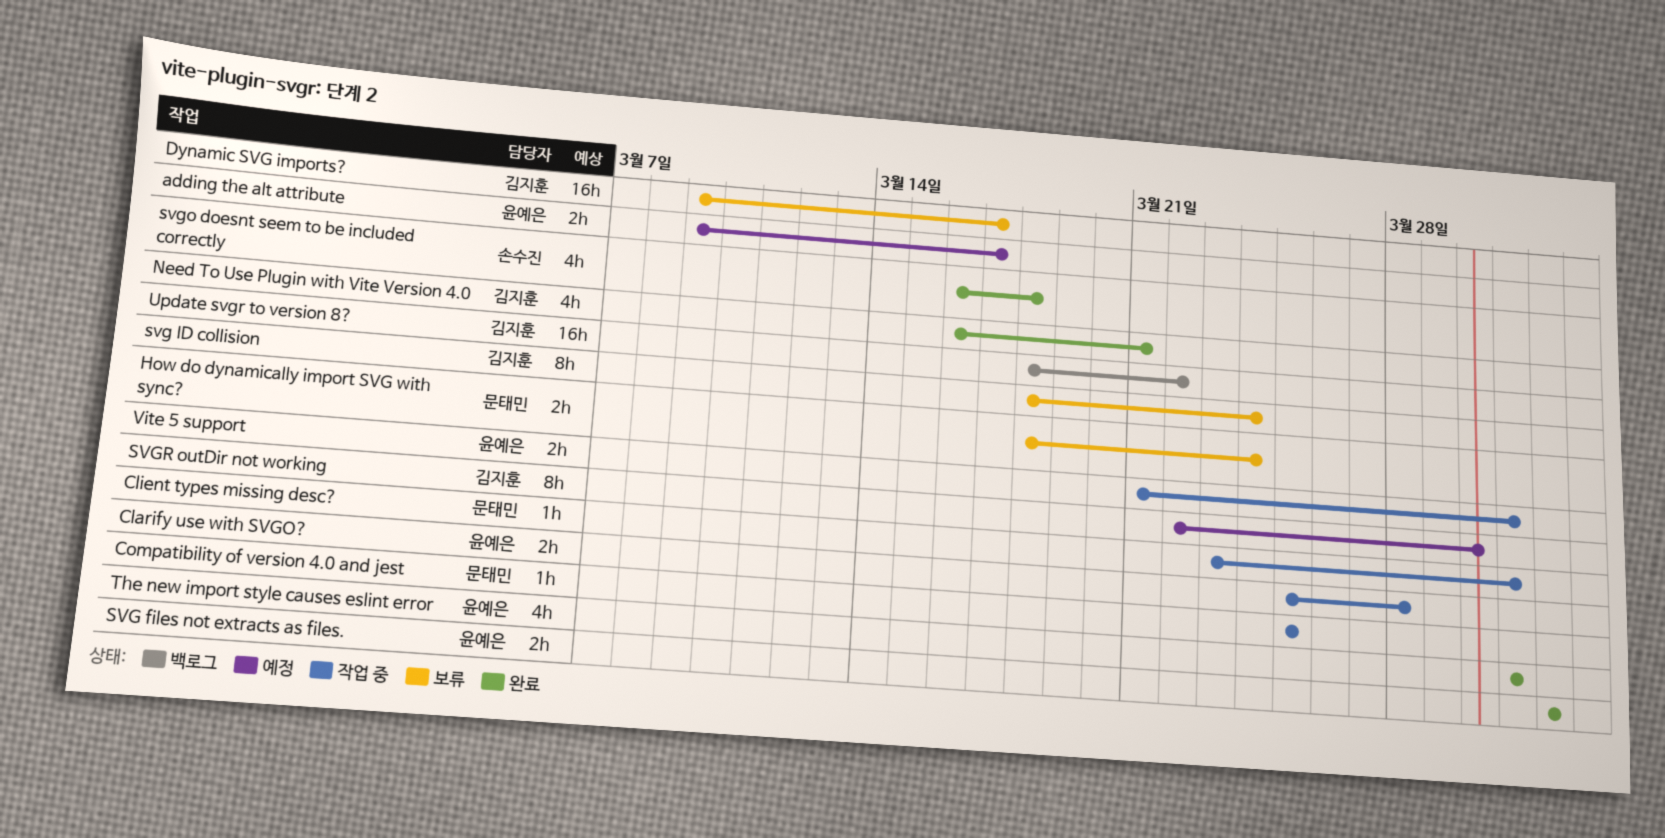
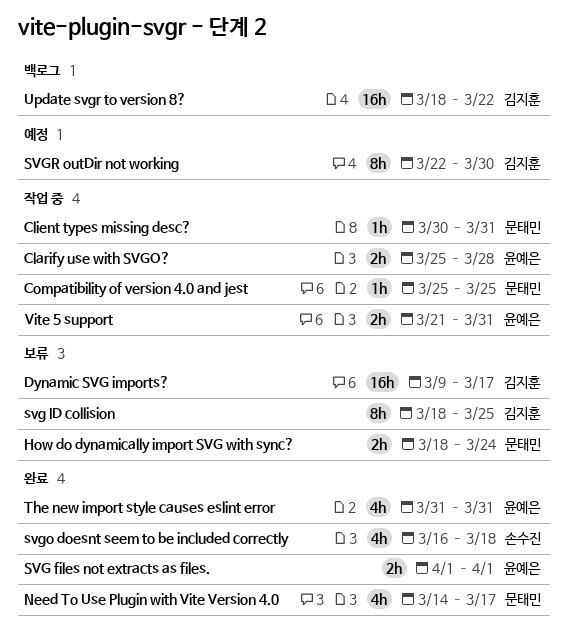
adding the alt attribute: present -> none
Client types missing desc?, start: Mar 23 -> Mar 30
Need To Use Plugin with Vite Version 4.0, owner: 김지훈 -> 문태민
Need To Use Plugin with Vite Version 4.0, start: Mar 16 -> Mar 14
Need To Use Plugin with Vite Version 4.0, due: Mar 21 -> Mar 17
svg ID collision, due: Mar 24 -> Mar 25

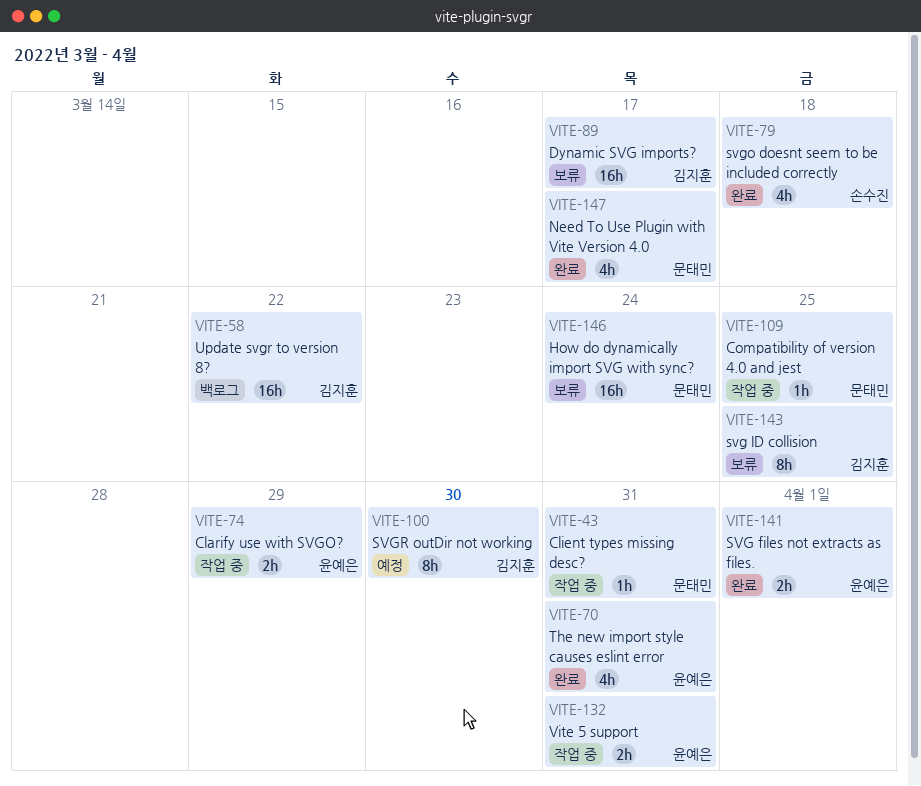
Clarify use with SVGO?, due: Mar 28 -> Mar 29
How do dynamically import SVG with sync?, estimate: 2h -> 16h

